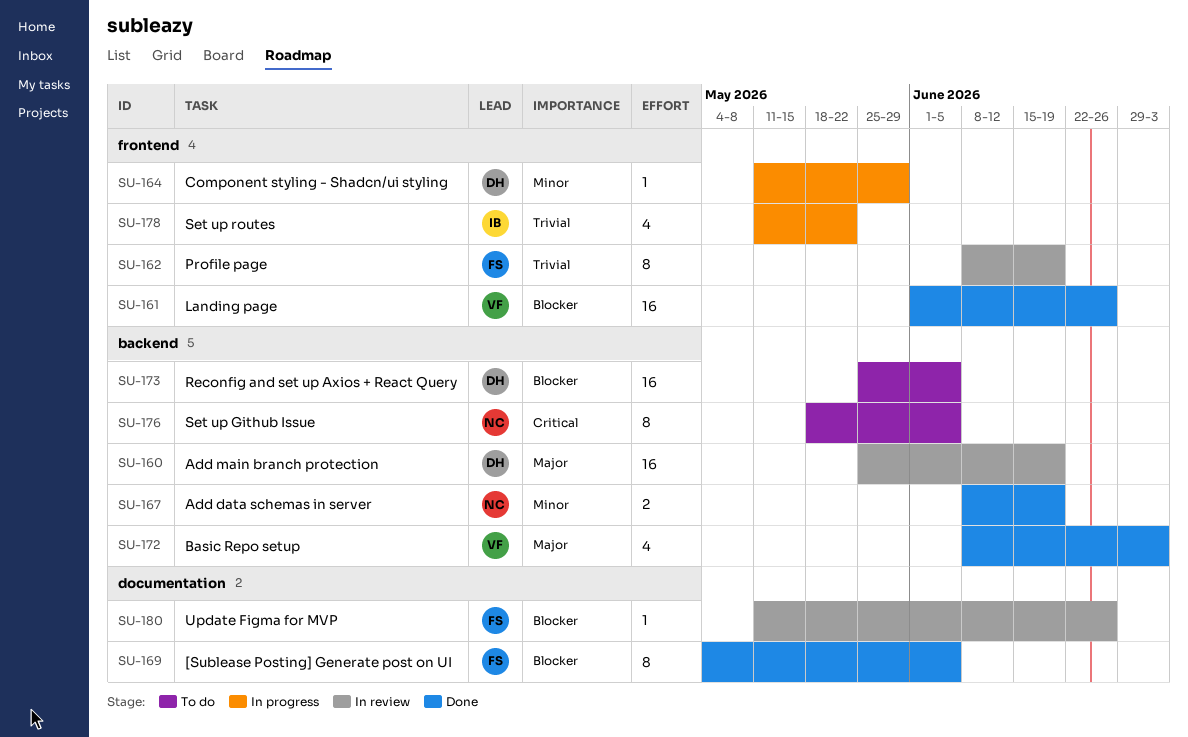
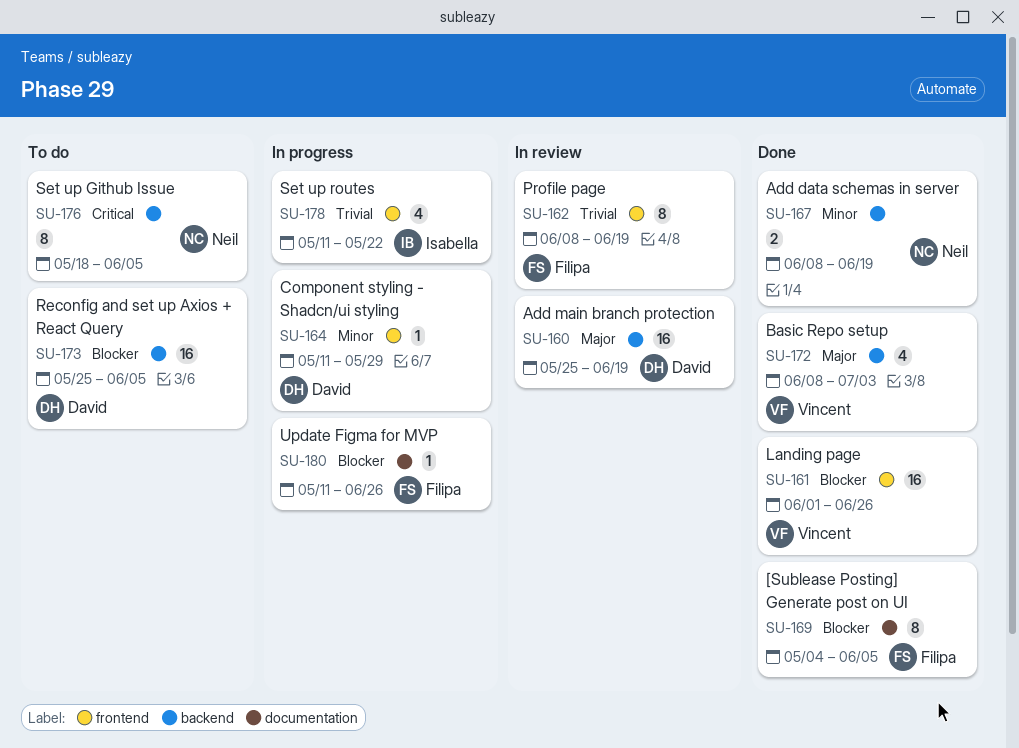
SU-180, status: In review -> In progress

